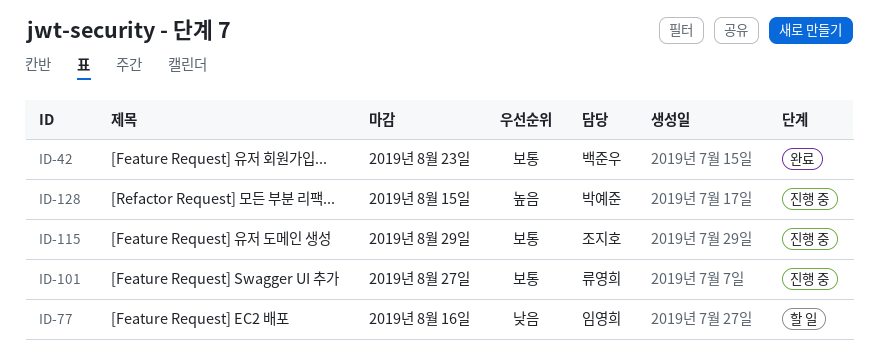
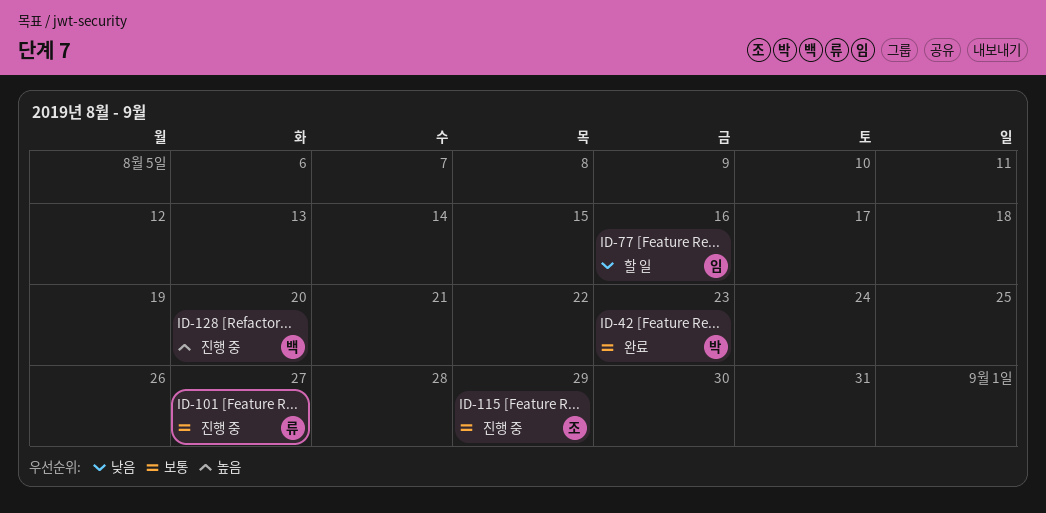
ID-42, owner: 백준우 -> 박예준
ID-128, owner: 박예준 -> 백준우
ID-128, due: Aug 15 -> Aug 20

